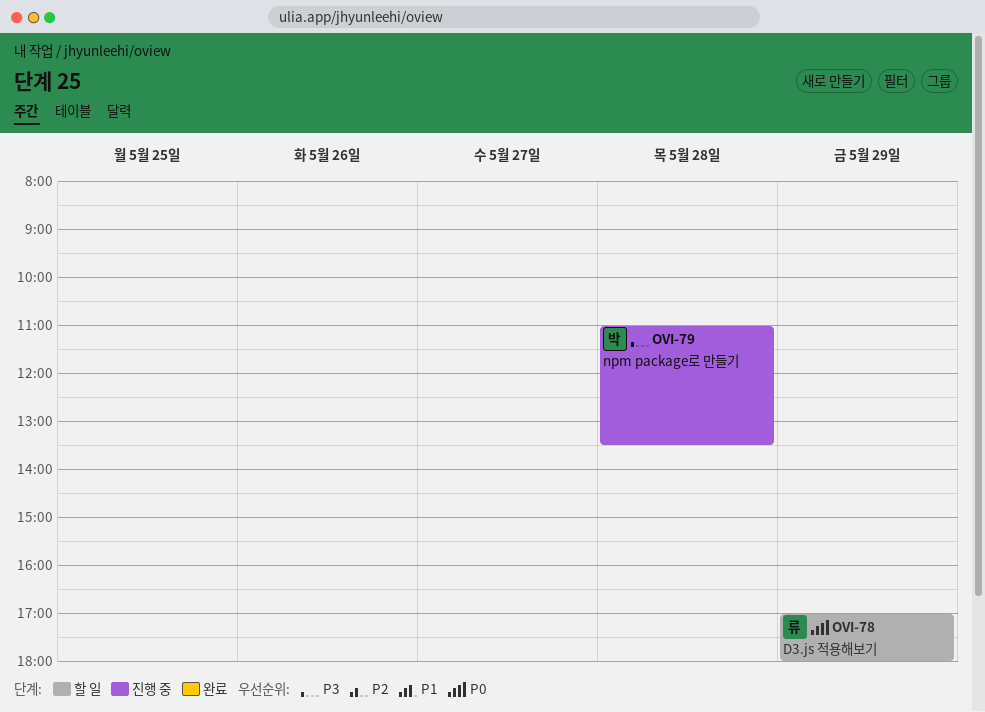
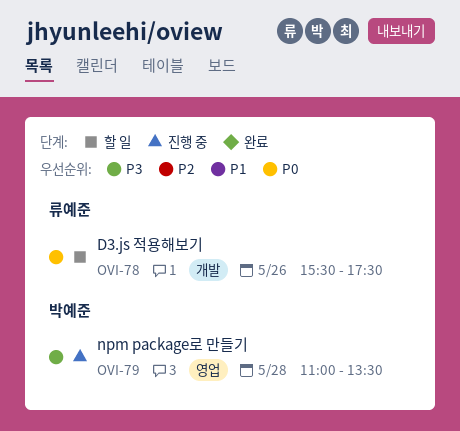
OVI-78, day: May 29 -> May 26
OVI-78, begins: 17:00 -> 15:30
OVI-78, ends: 18:00 -> 17:30

